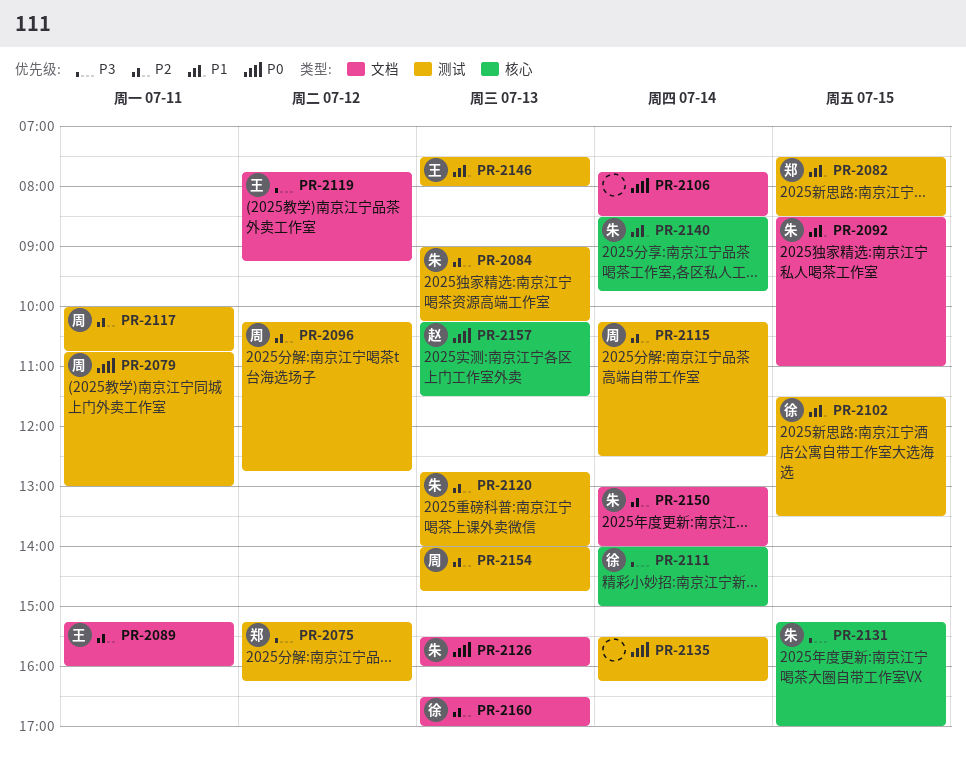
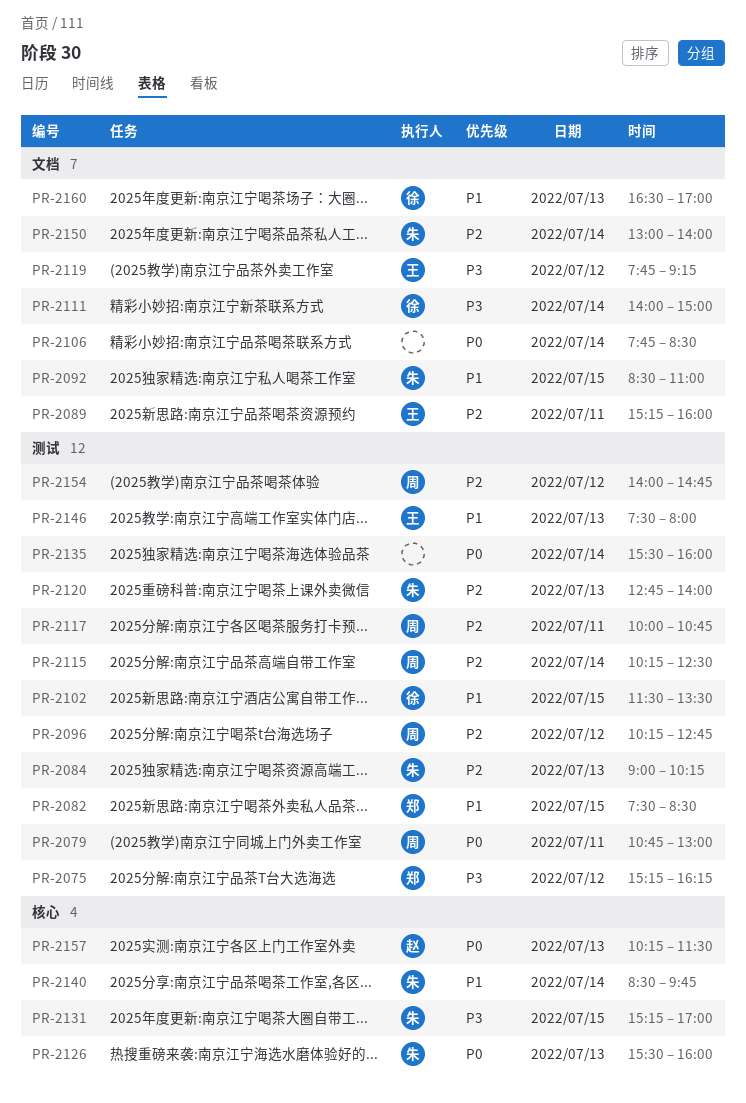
PR-2111, label: 核心 -> 文档
PR-2126, label: 文档 -> 核心
PR-2135, ends: 16:15 -> 16:00
PR-2154, day: Jul 13 -> Jul 12
PR-2160, priority: P2 -> P1

